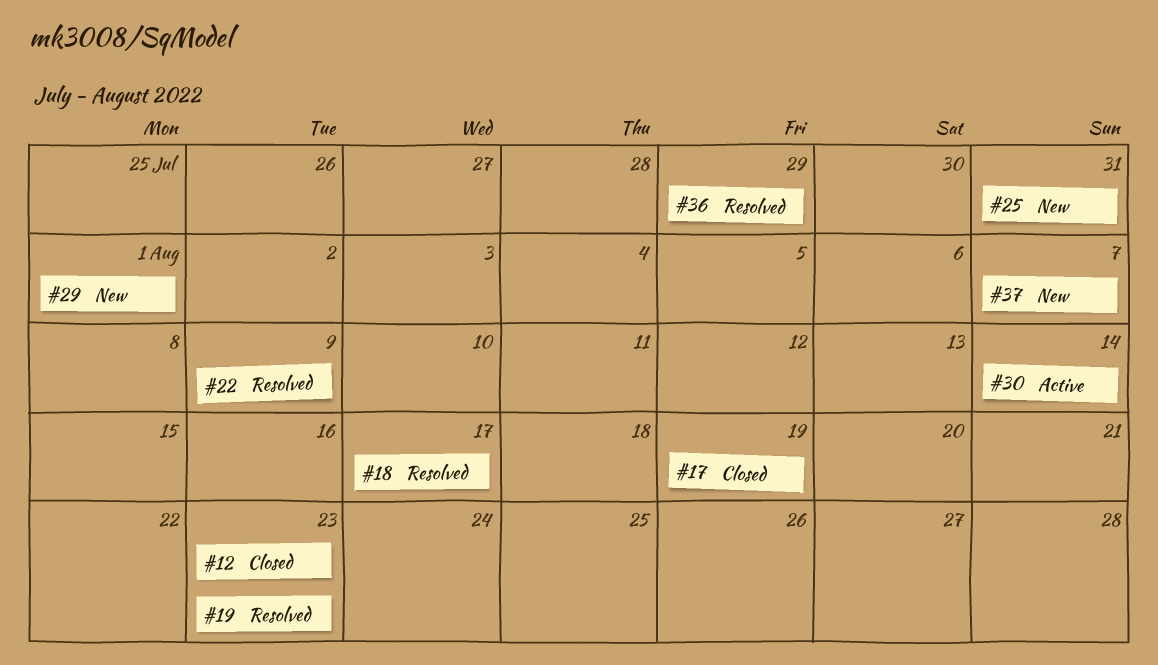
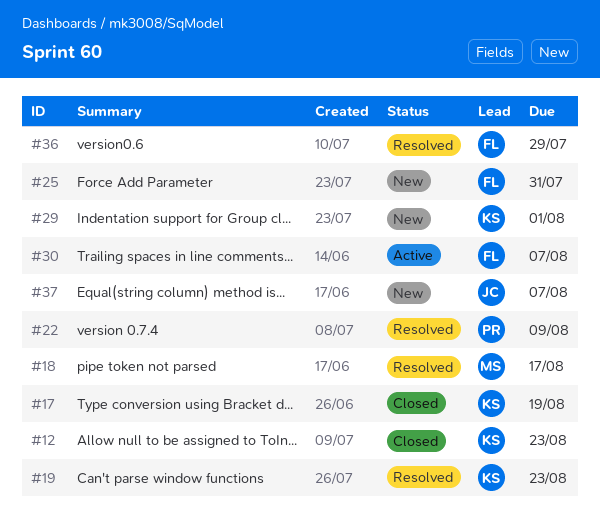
#30, due: Aug 14 -> Aug 7

